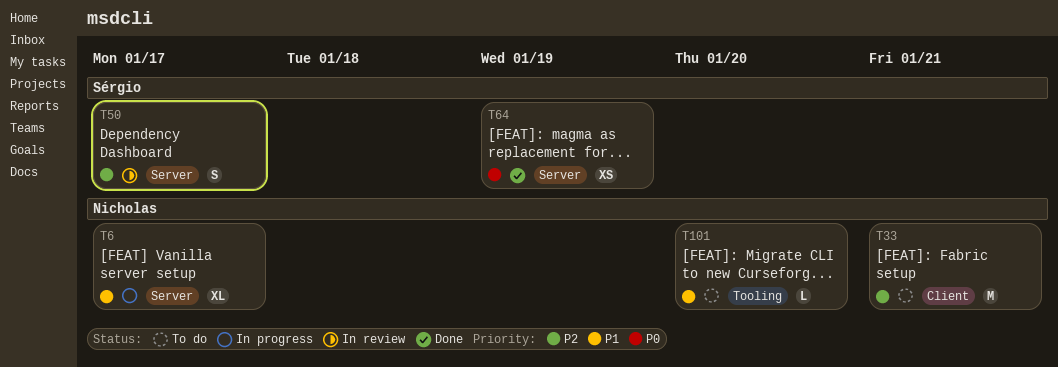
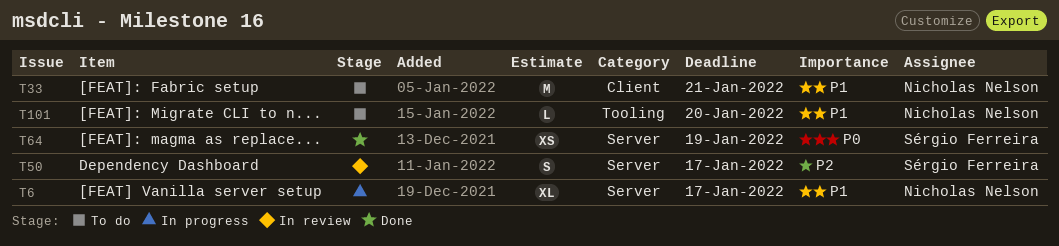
T33, priority: P2 -> P1

